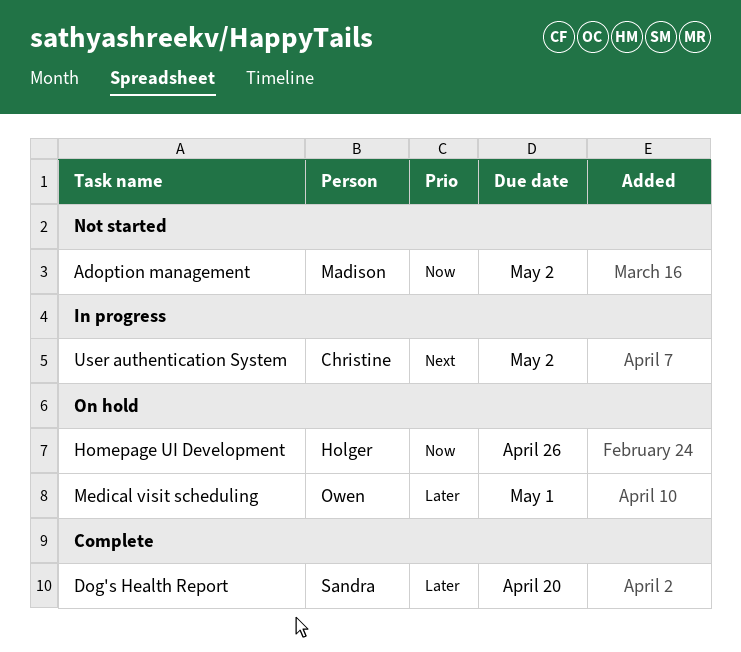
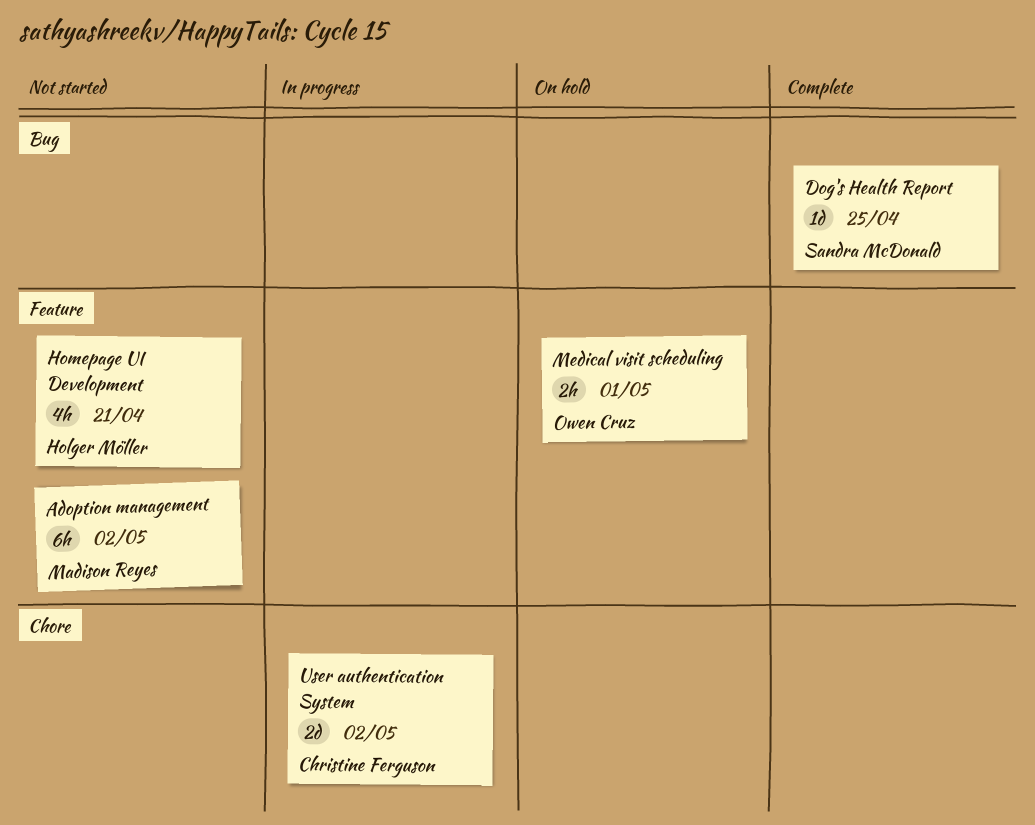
Dog's Health Report, due: Apr 20 -> Apr 25
Homepage UI Development, status: On hold -> Not started
Homepage UI Development, due: Apr 26 -> Apr 21

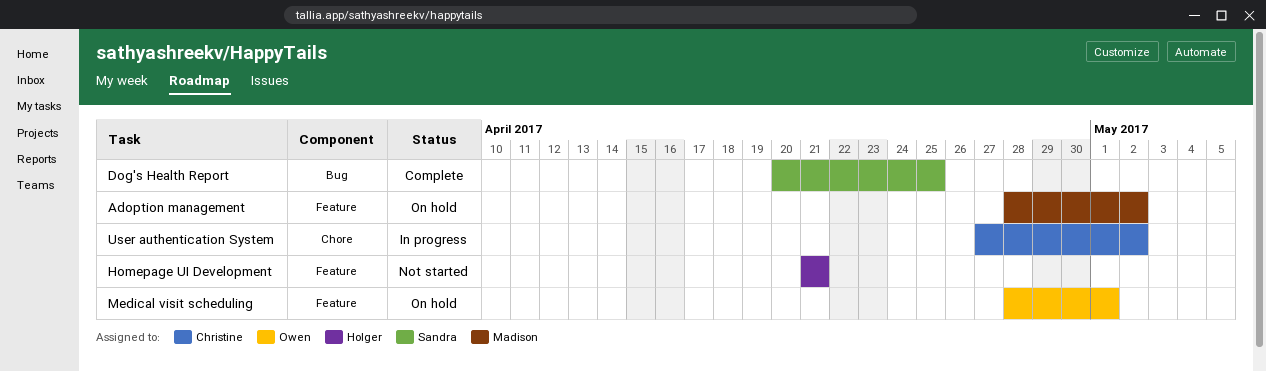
Adoption management, status: Not started -> On hold

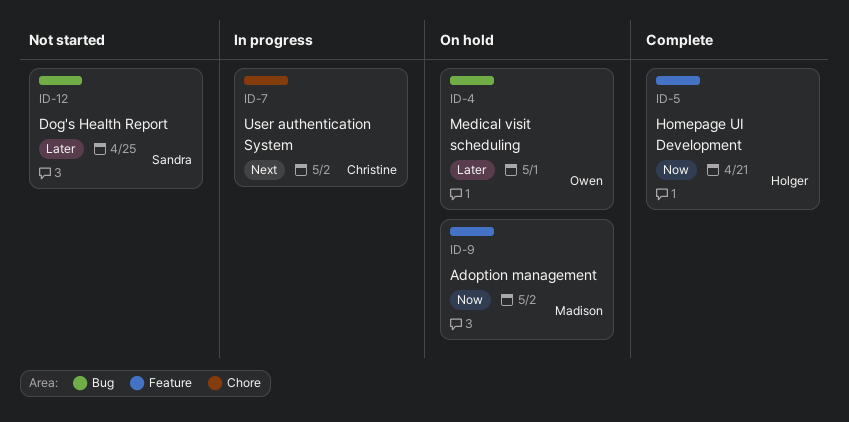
Dog's Health Report, status: Complete -> Not started
Homepage UI Development, status: Not started -> Complete
Medical visit scheduling, label: Feature -> Bug

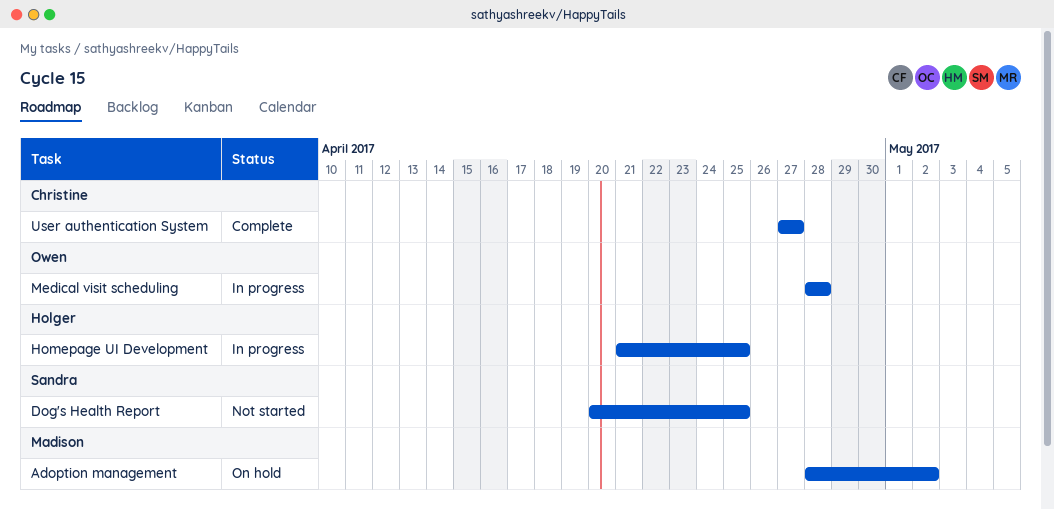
Homepage UI Development, status: Complete -> In progress
Homepage UI Development, due: Apr 21 -> Apr 25
Medical visit scheduling, status: On hold -> In progress
Medical visit scheduling, due: May 1 -> Apr 28
User authentication System, status: In progress -> Complete
User authentication System, due: May 2 -> Apr 27

